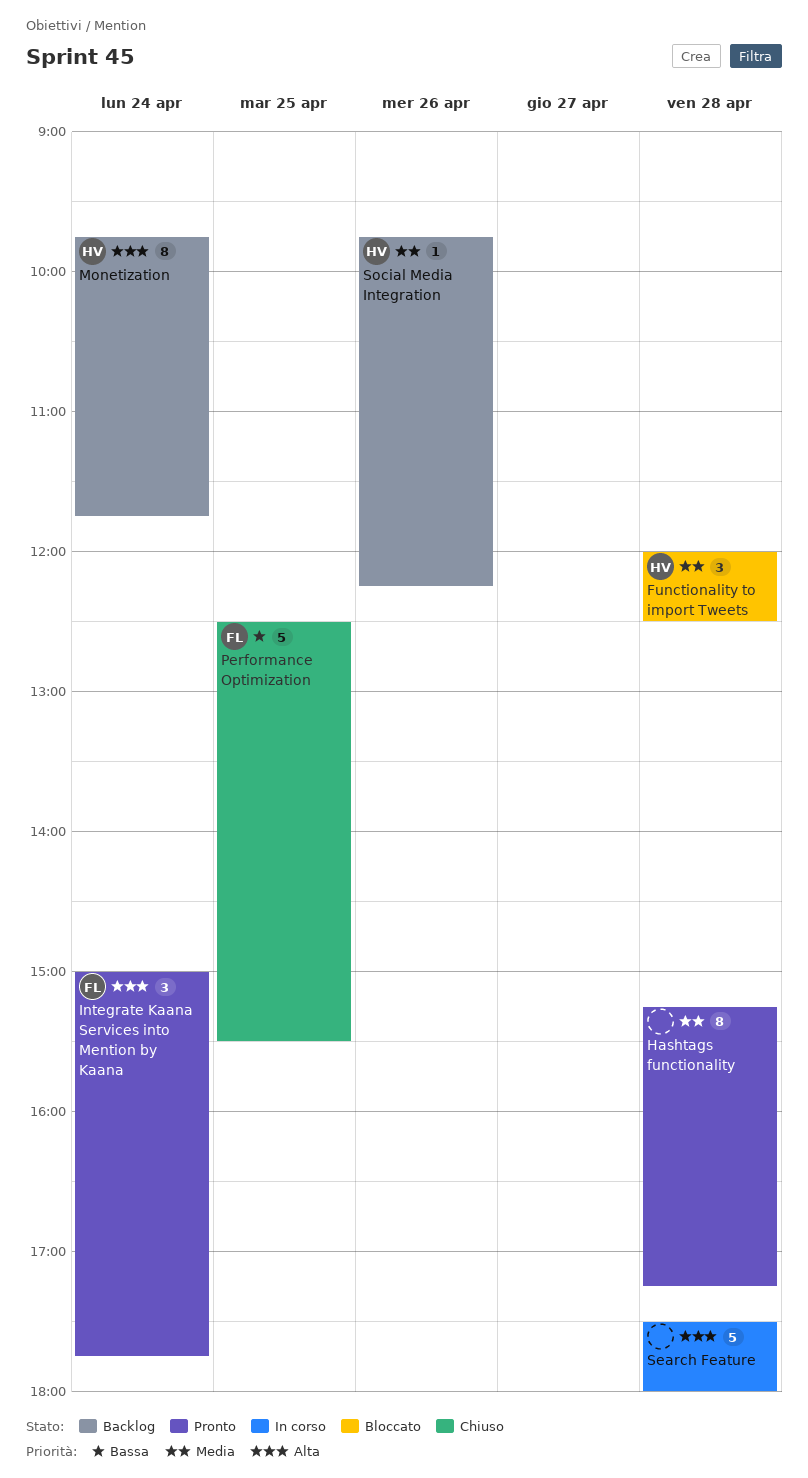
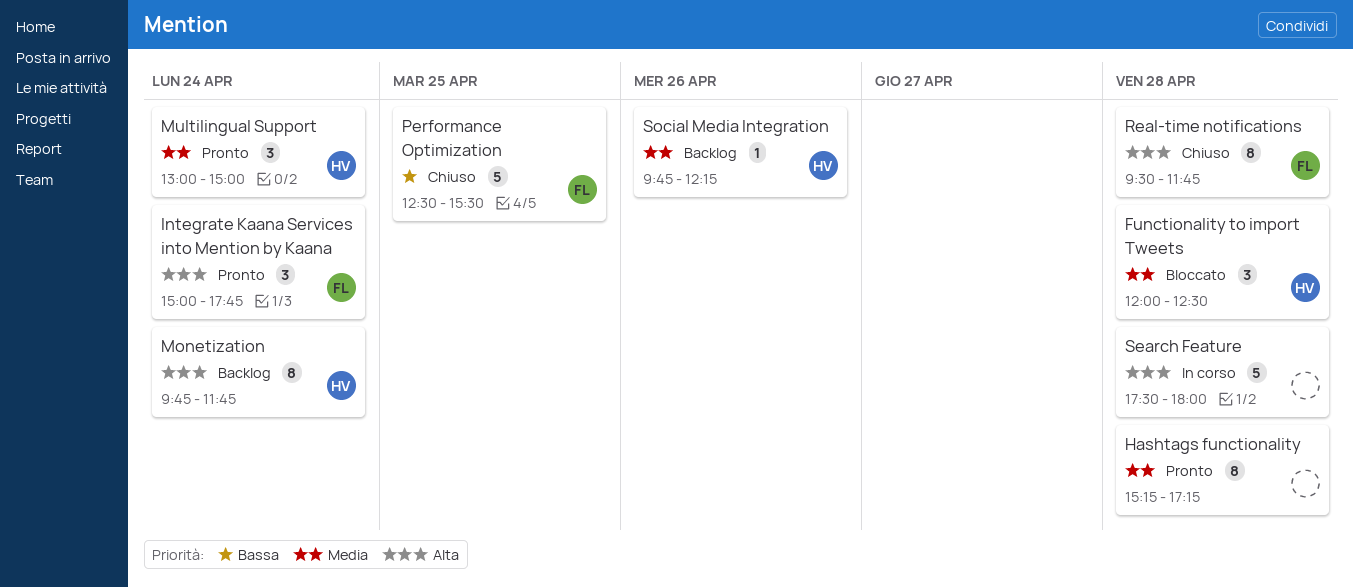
Multilingual Support: none -> present
Real-time notifications: none -> present

